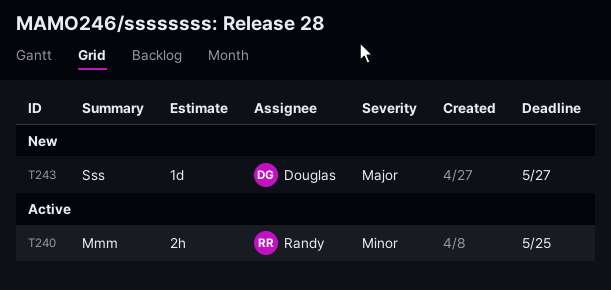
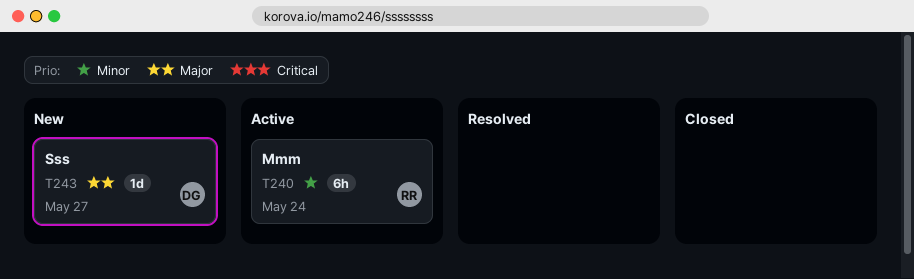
T240, estimate: 2h -> 6h
T240, due: May 25 -> May 24

